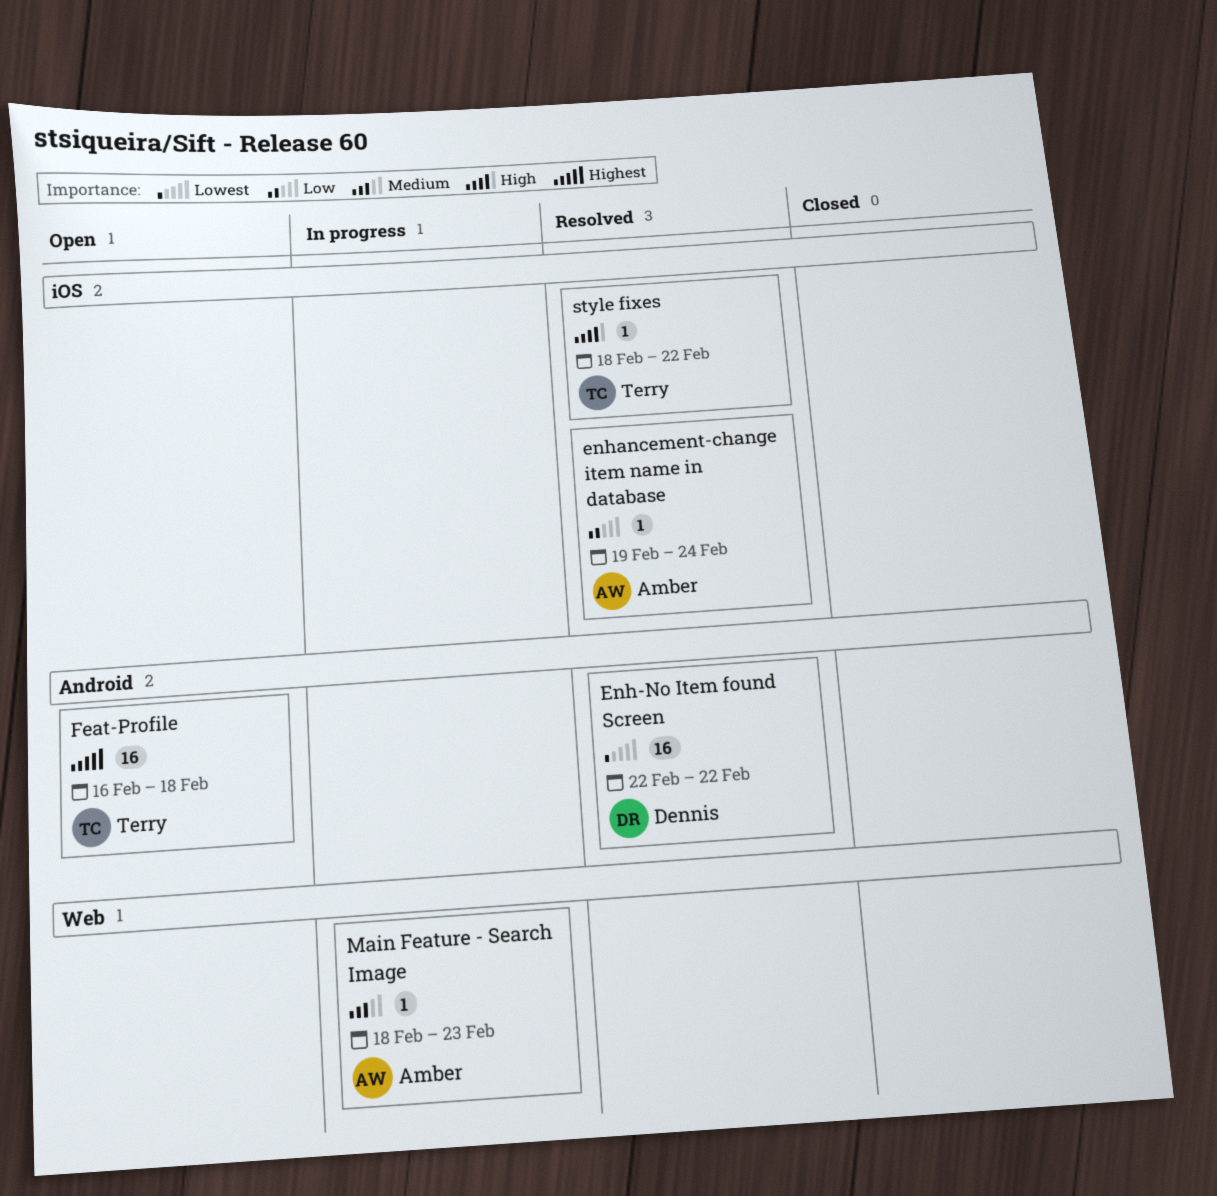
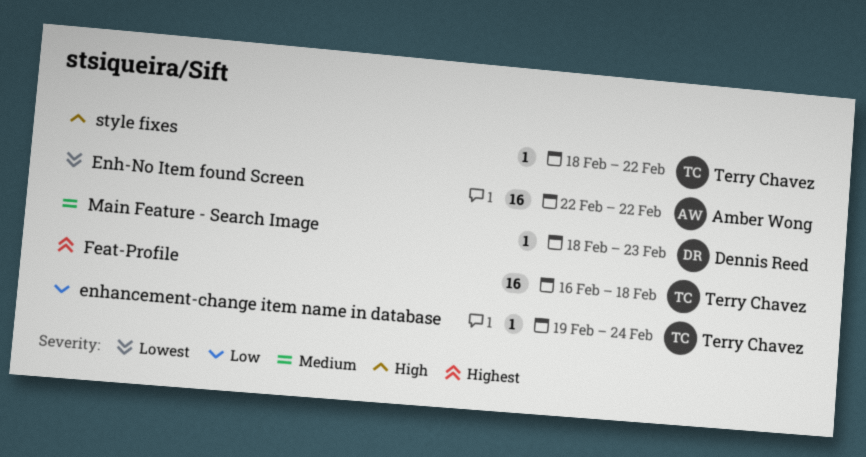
Enh-No Item found Screen, owner: Dennis Reed -> Amber Wong
enhancement-change item name in database, owner: Amber Wong -> Terry Chavez
Main Feature - Search Image, owner: Amber Wong -> Dennis Reed

